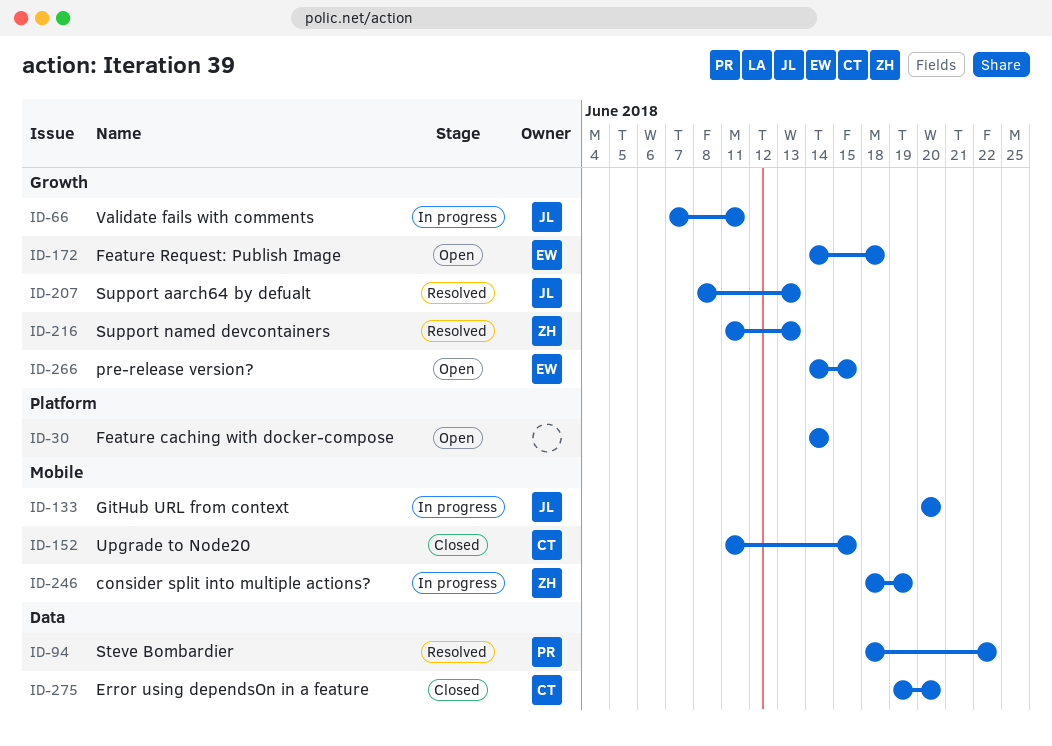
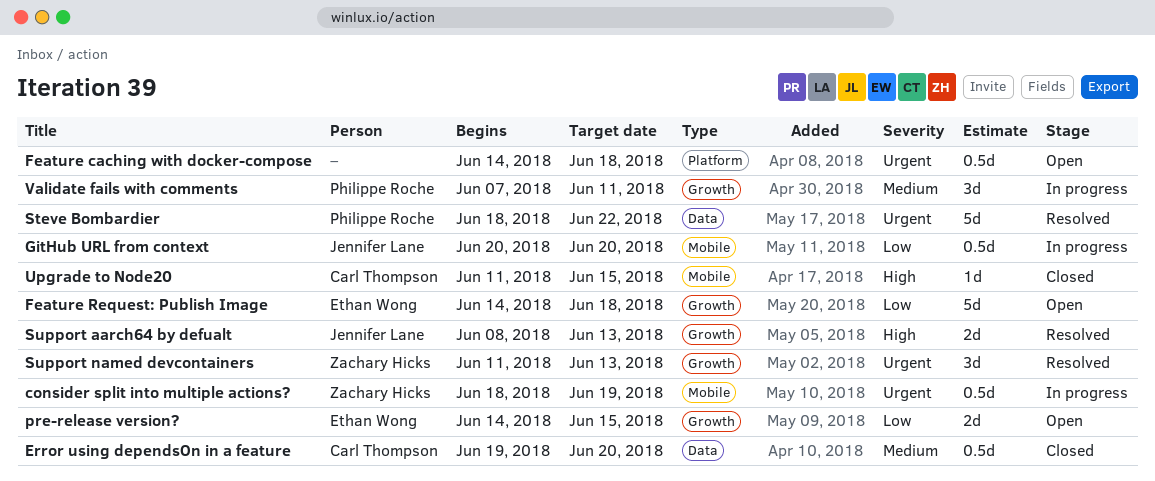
Feature caching with docker-compose, due: Jun 14 -> Jun 18
Validate fails with comments, owner: Jennifer Lane -> Philippe Roche

